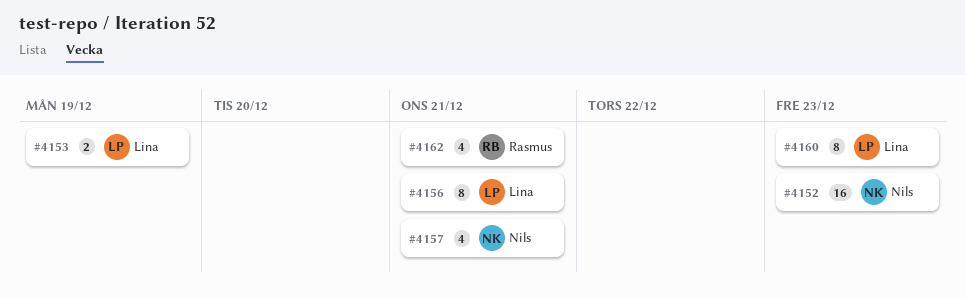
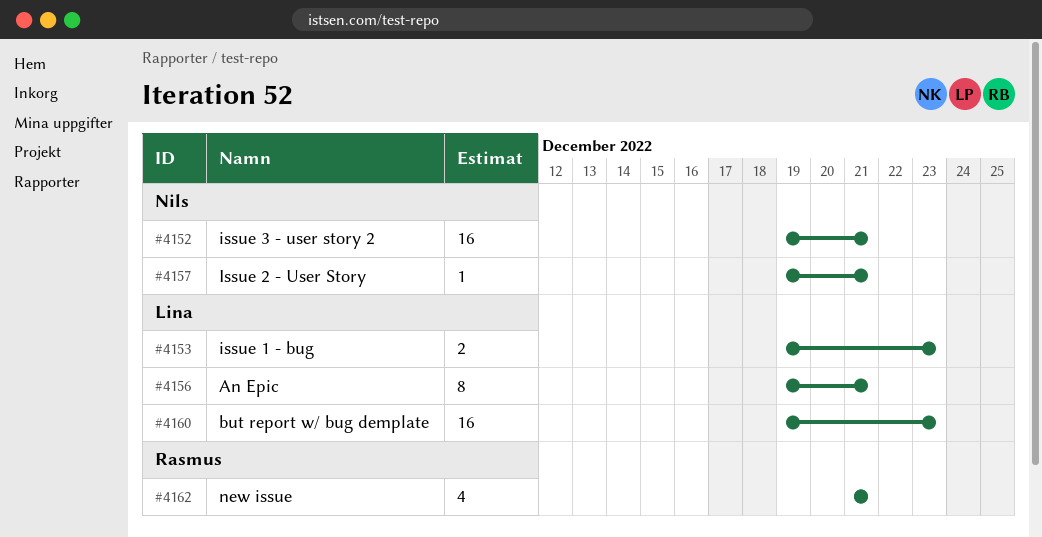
#4152, due: Dec 23 -> Dec 21
#4153, due: Dec 19 -> Dec 23
#4157, estimate: 4 -> 1
#4160, estimate: 8 -> 16

